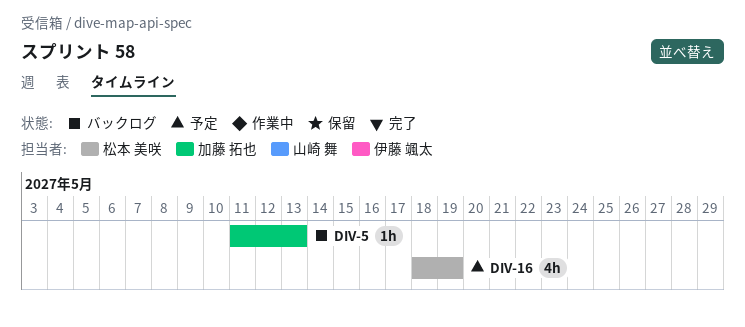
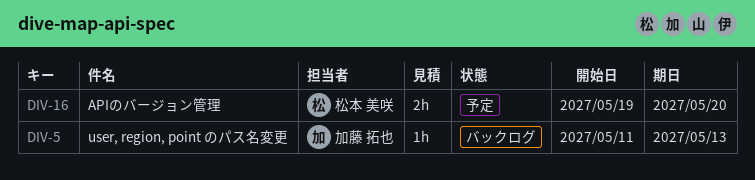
DIV-16, estimate: 4h -> 2h
DIV-16, start: May 18 -> May 19
DIV-16, due: May 19 -> May 20

